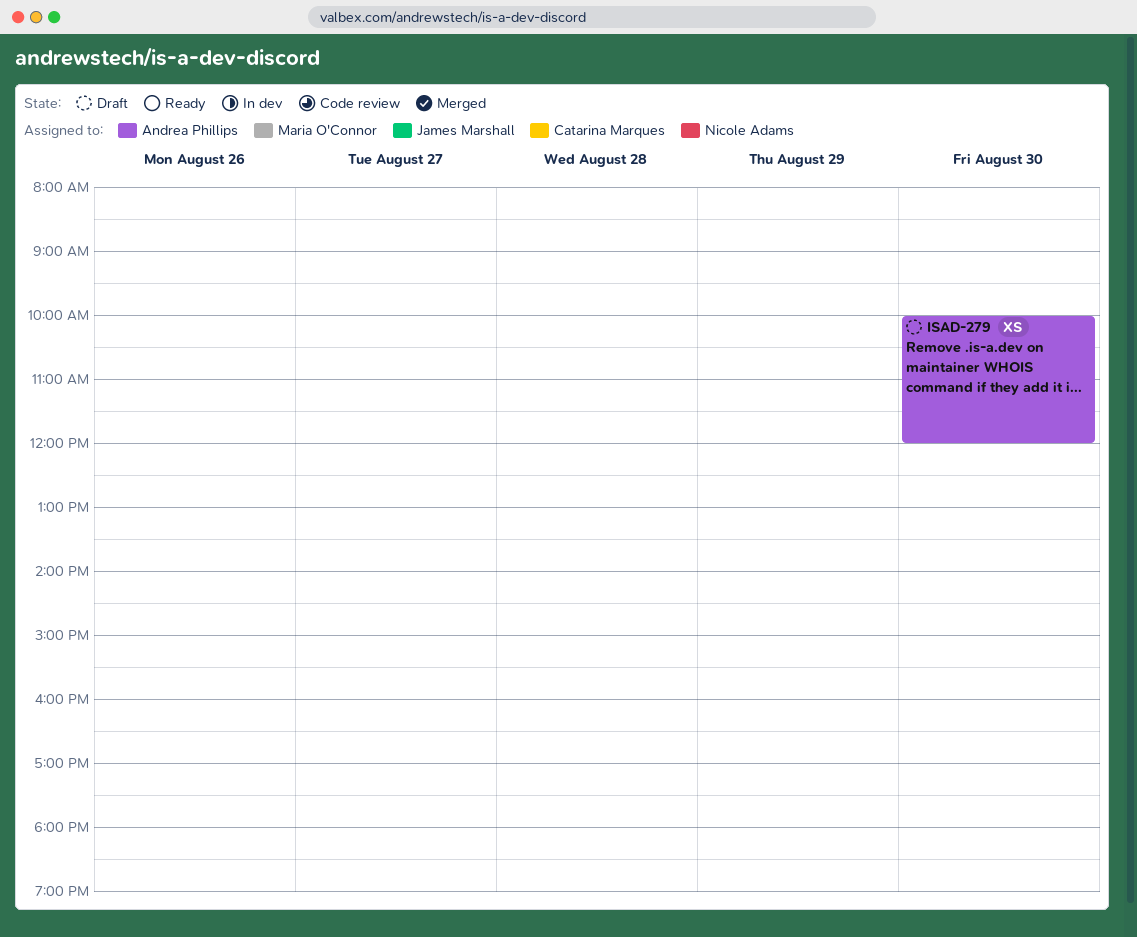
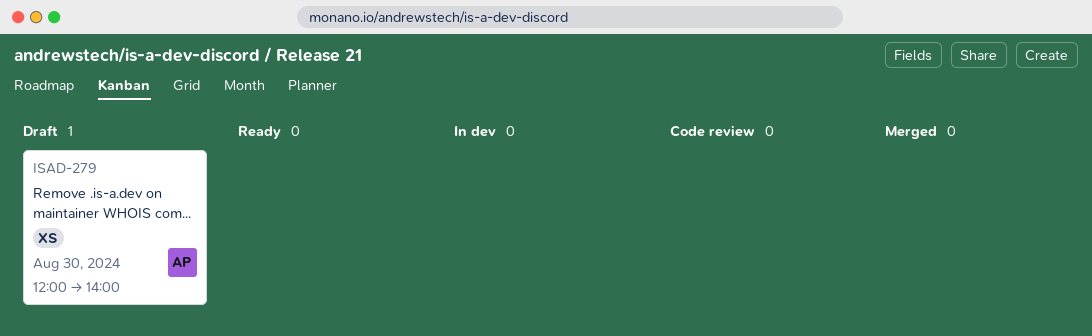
ISAD-279, begins: 10:00 -> 12:00
ISAD-279, ends: 12:00 -> 14:00

